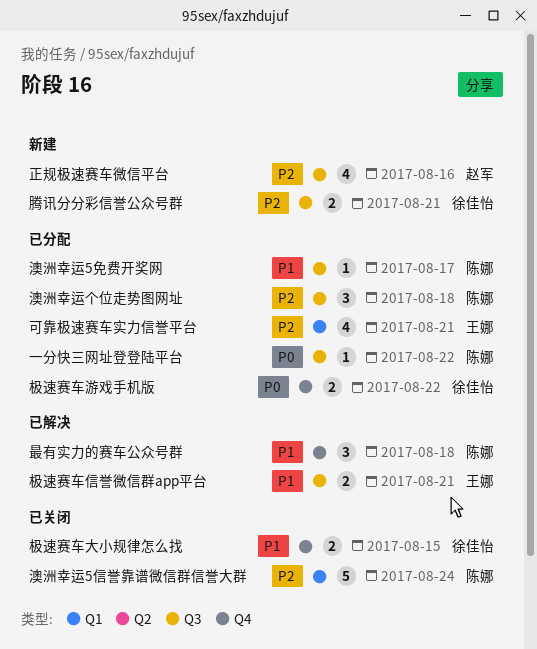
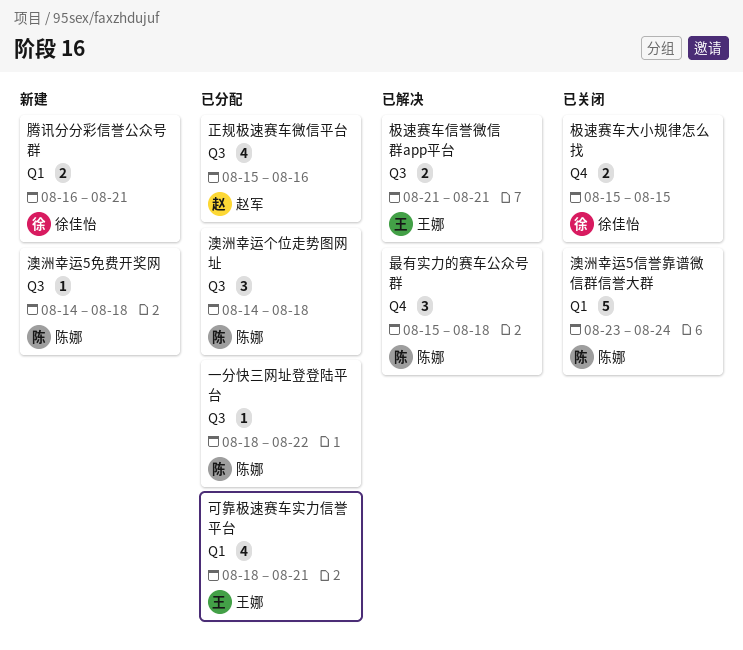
极速赛车游戏手机版: present -> none
正规极速赛车微信平台, status: 新建 -> 已分配
澳洲幸运5免费开奖网, status: 已分配 -> 新建
澳洲幸运5免费开奖网, due: Aug 17 -> Aug 18
腾讯分分彩信誉公众号群, label: Q3 -> Q1

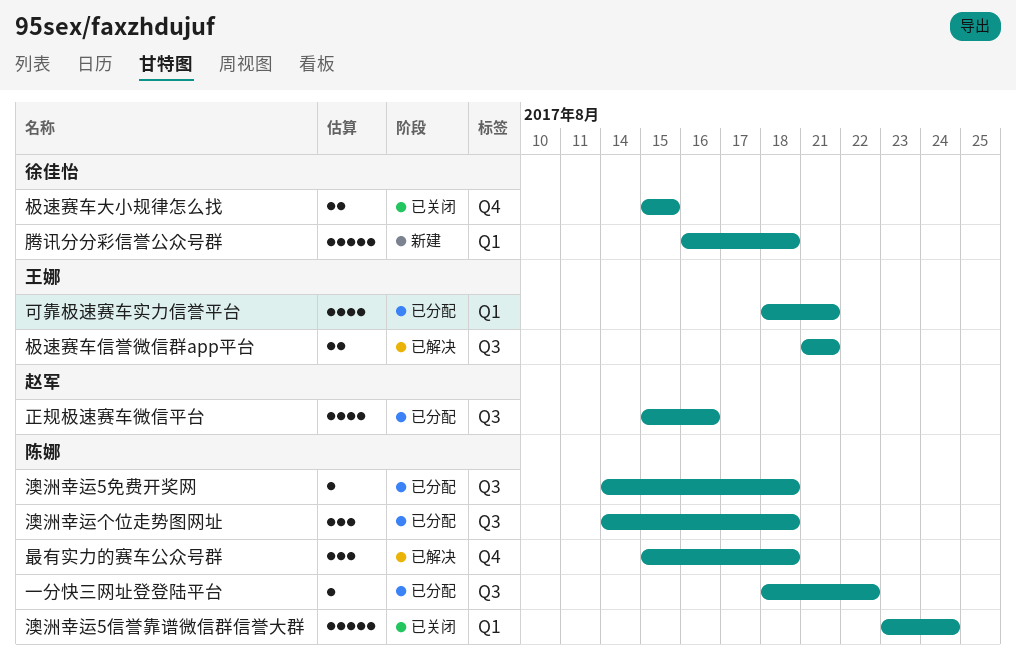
澳洲幸运5免费开奖网, status: 新建 -> 已分配
腾讯分分彩信誉公众号群, estimate: 2 -> 5
腾讯分分彩信誉公众号群, due: Aug 21 -> Aug 18

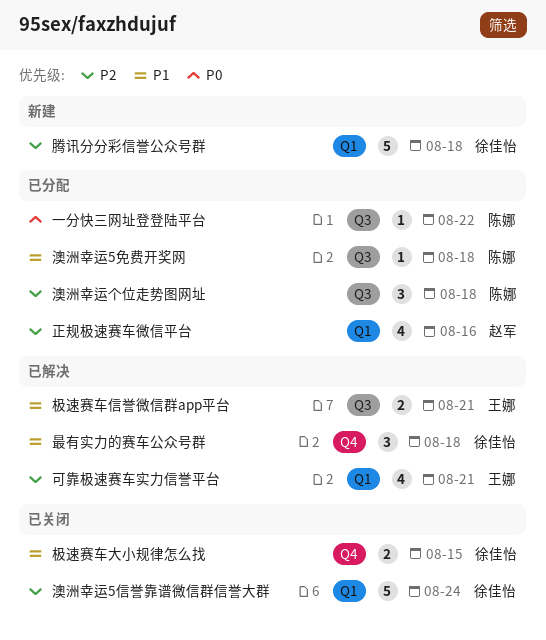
可靠极速赛车实力信誉平台, status: 已分配 -> 已解决
最有实力的赛车公众号群, owner: 陈娜 -> 徐佳怡
正规极速赛车微信平台, label: Q3 -> Q1
澳洲幸运5信誉靠谱微信群信誉大群, owner: 陈娜 -> 徐佳怡

